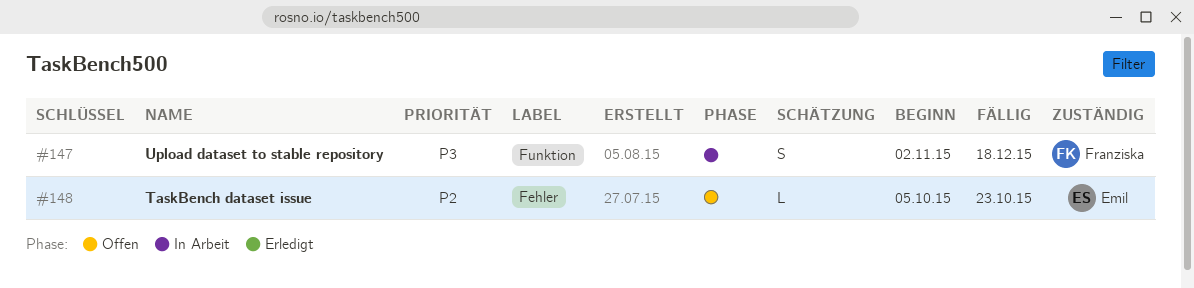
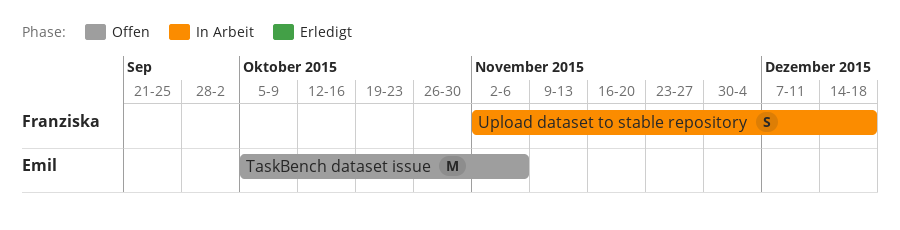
TaskBench dataset issue, estimate: L -> M
TaskBench dataset issue, due: Oct 23 -> Nov 6

